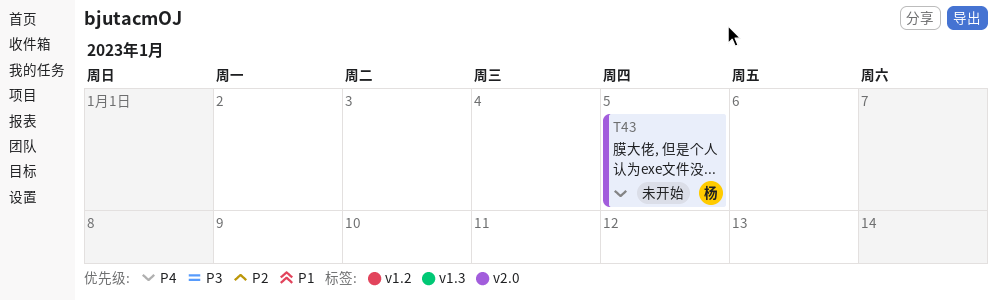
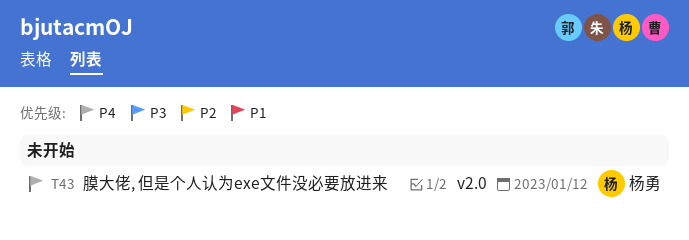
T43, due: Jan 5 -> Jan 12

